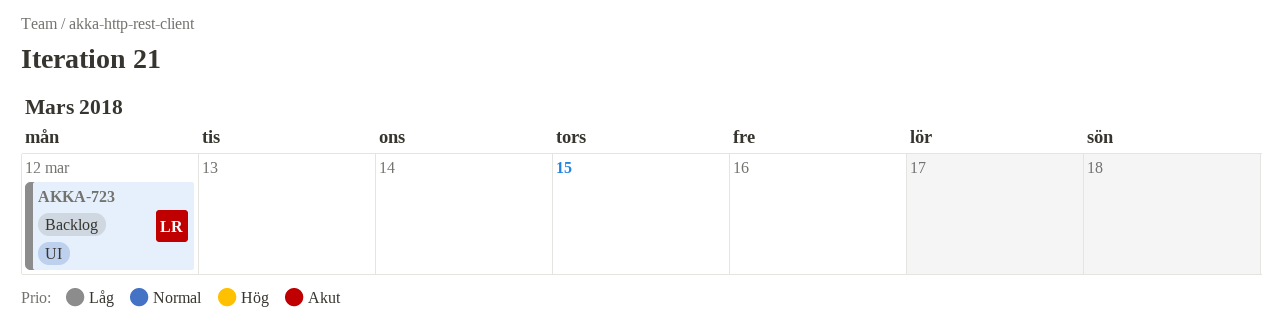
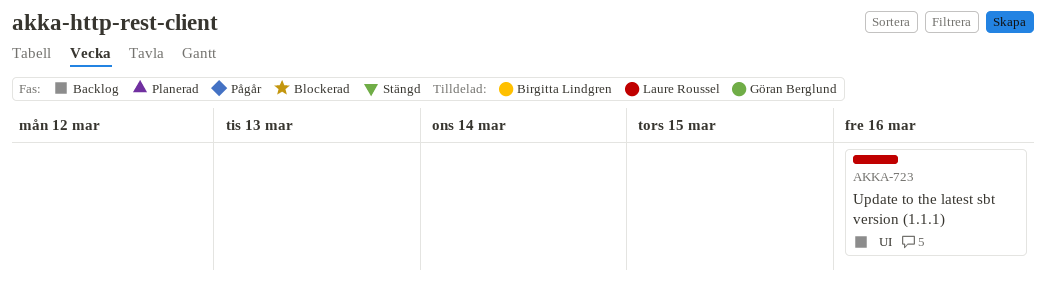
AKKA-723, due: Mar 12 -> Mar 16

